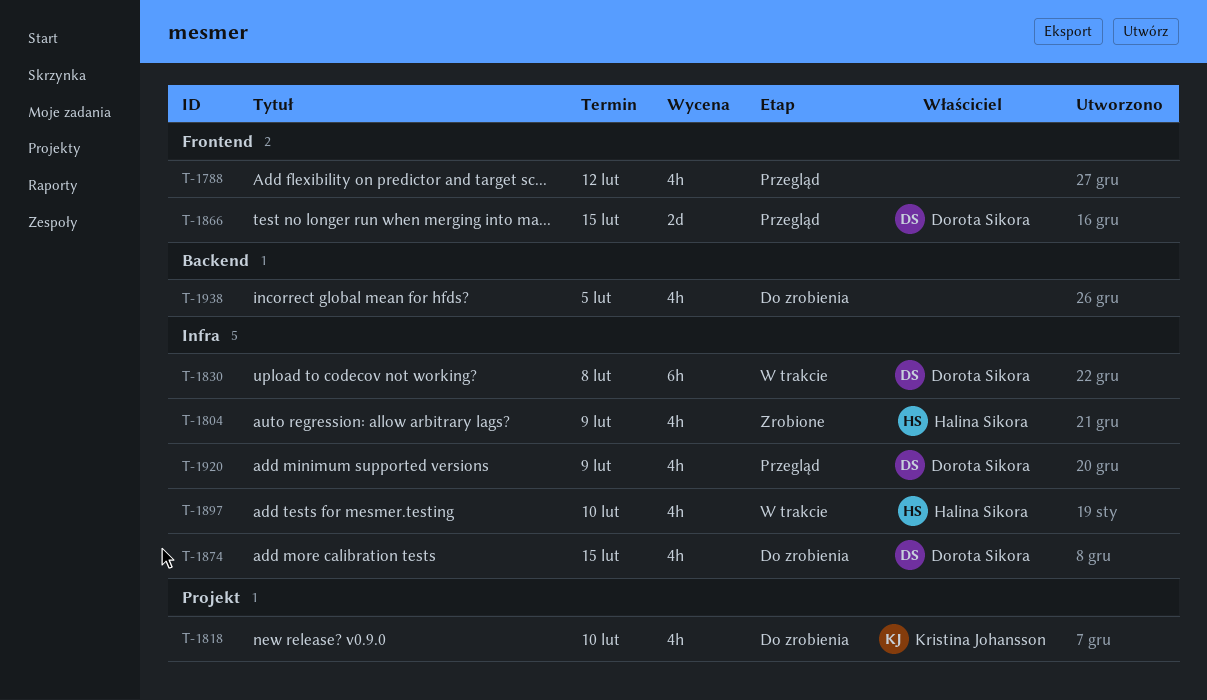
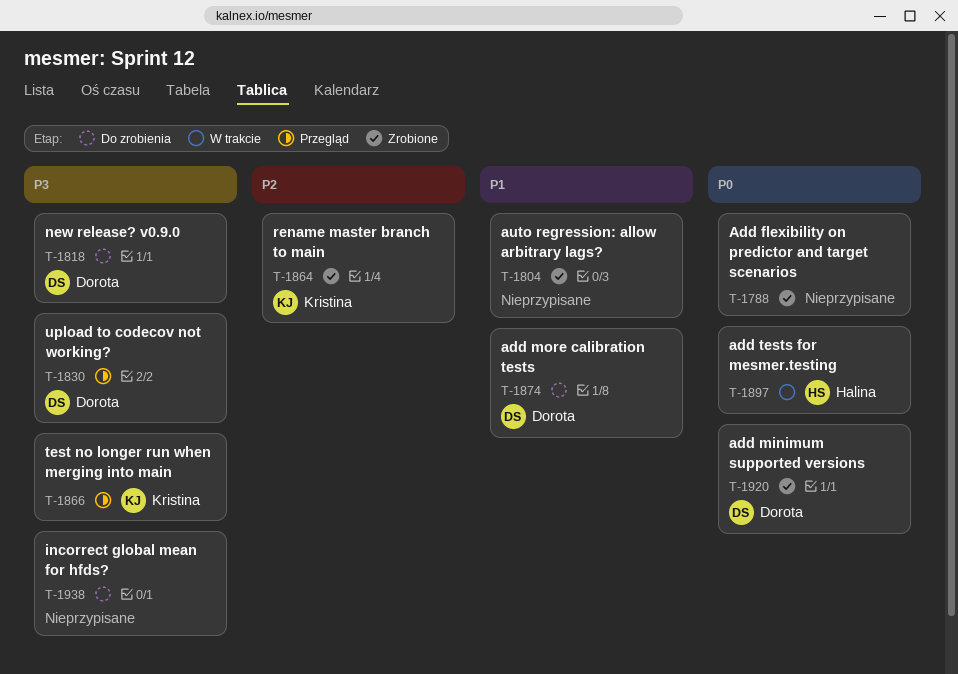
T-1788, status: Przegląd -> Zrobione
T-1804, owner: Halina Sikora -> none
T-1818, owner: Kristina Johansson -> Dorota Sikora
T-1830, status: W trakcie -> Przegląd
T-1864: none -> present
T-1866, owner: Dorota Sikora -> Kristina Johansson
T-1920, status: Przegląd -> Zrobione

